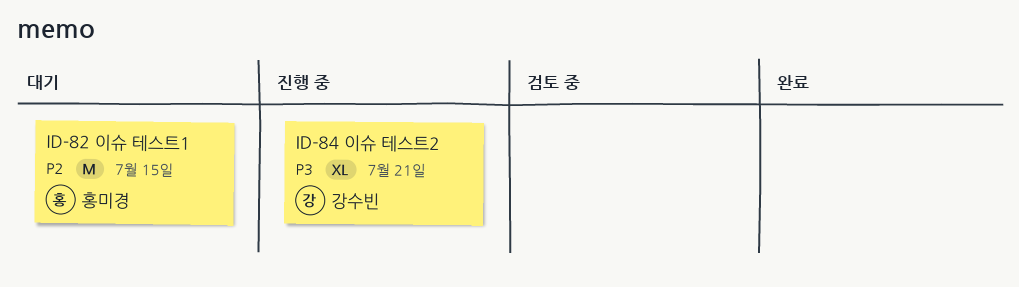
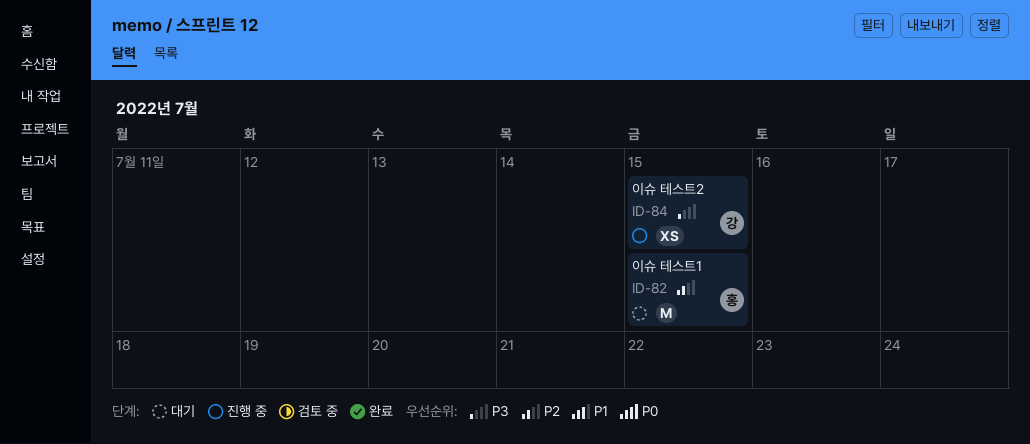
ID-84, estimate: XL -> XS
ID-84, due: Jul 21 -> Jul 15

